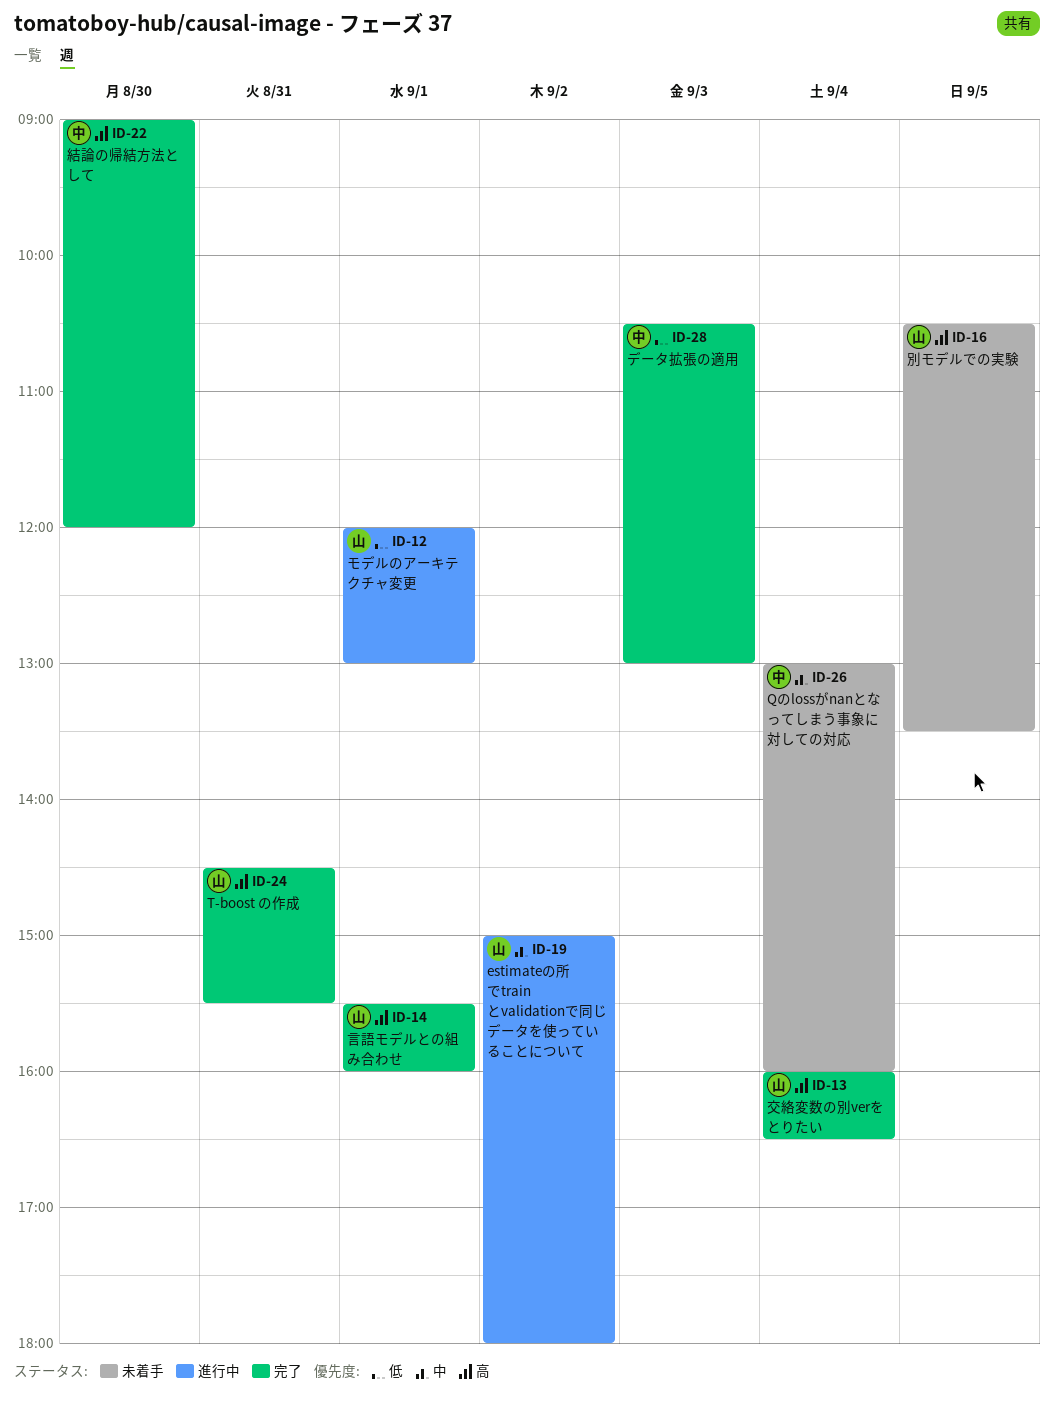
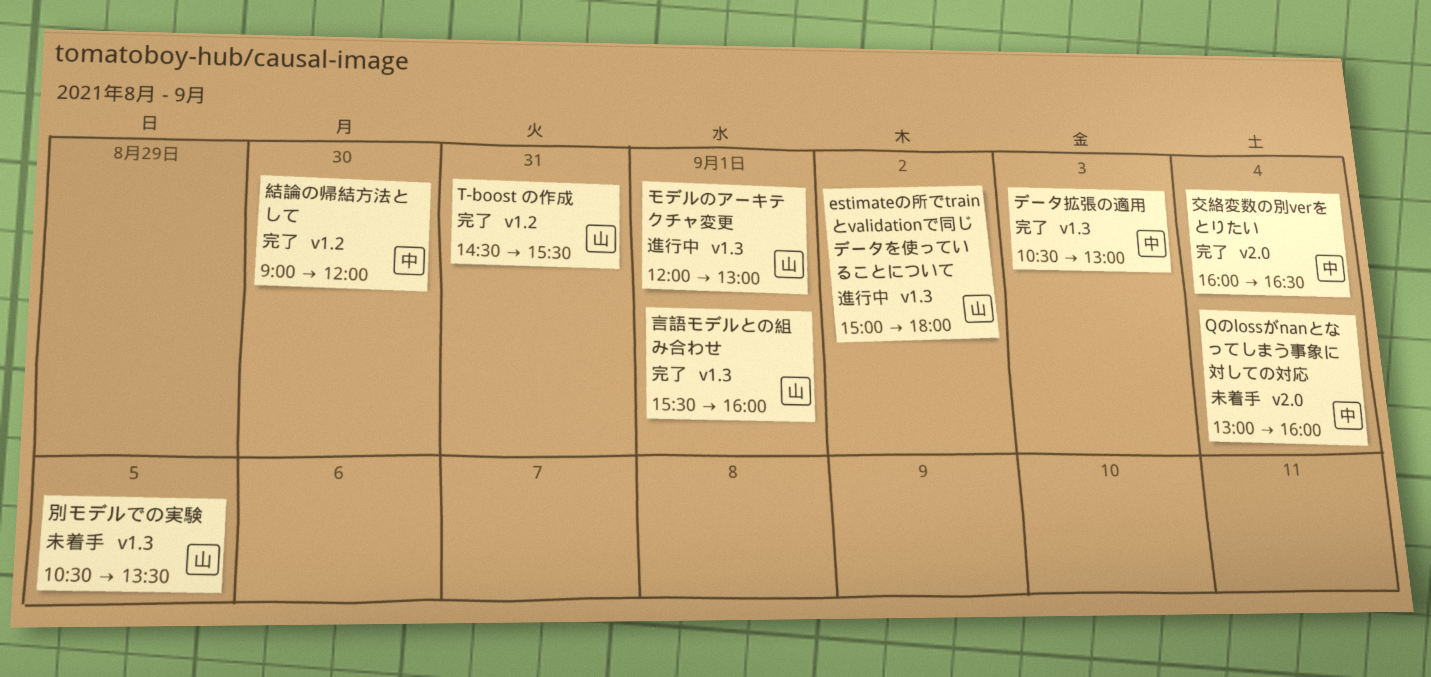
交絡変数の別verをとりたい, owner: 山 -> 中

